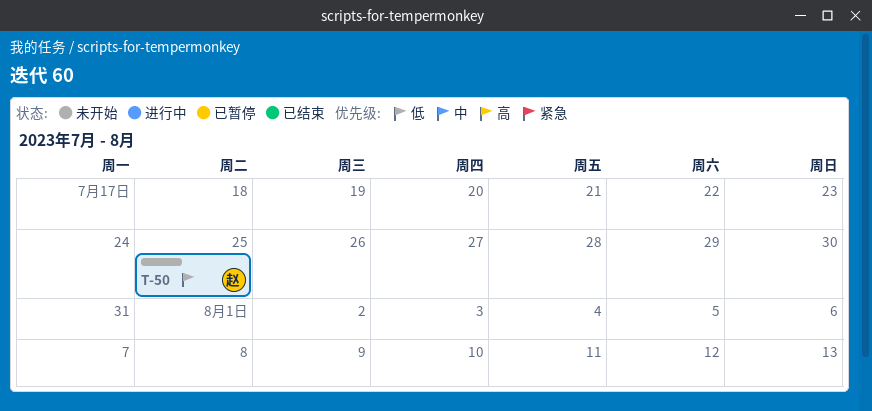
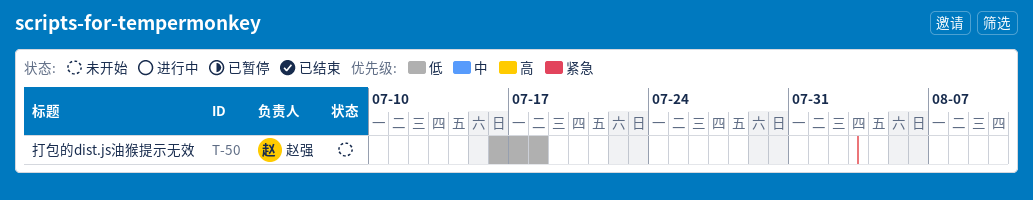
T-50, due: Jul 25 -> Jul 18

